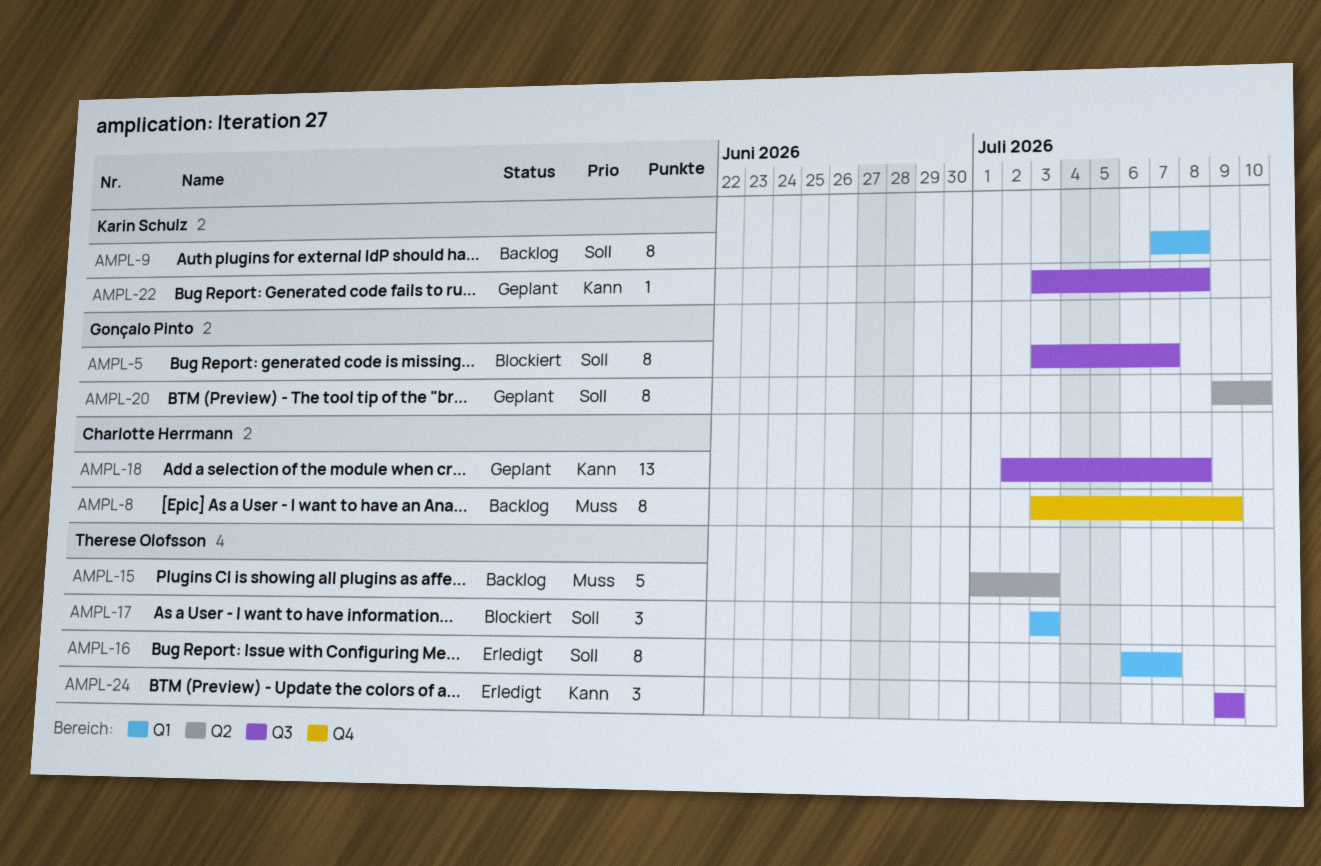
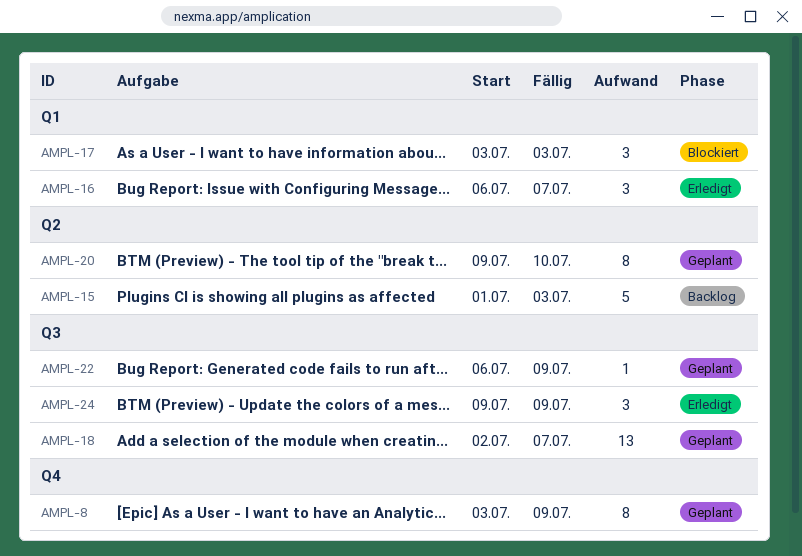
AMPL-5: present -> none
AMPL-8, status: Backlog -> Geplant
AMPL-9: present -> none
AMPL-16, estimate: 8 -> 3
AMPL-18, due: Jul 8 -> Jul 7
AMPL-22, start: Jul 3 -> Jul 6
AMPL-22, due: Jul 8 -> Jul 9

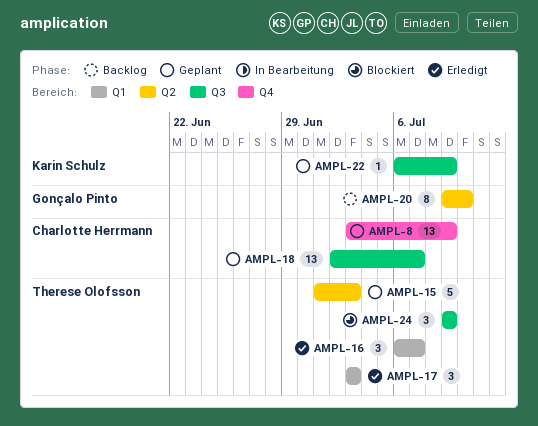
AMPL-8, estimate: 8 -> 13
AMPL-15, status: Backlog -> Geplant
AMPL-17, status: Blockiert -> Erledigt
AMPL-20, status: Geplant -> Backlog
AMPL-24, status: Erledigt -> Blockiert

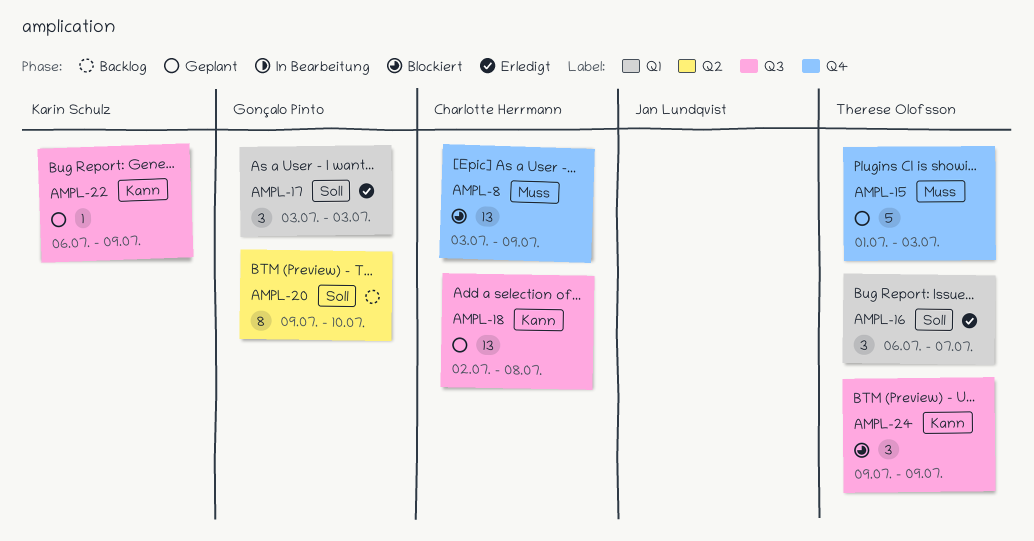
AMPL-8, status: Geplant -> Blockiert
AMPL-15, label: Q2 -> Q4
AMPL-17, owner: Therese Olofsson -> Gonçalo Pinto
AMPL-18, due: Jul 7 -> Jul 8

